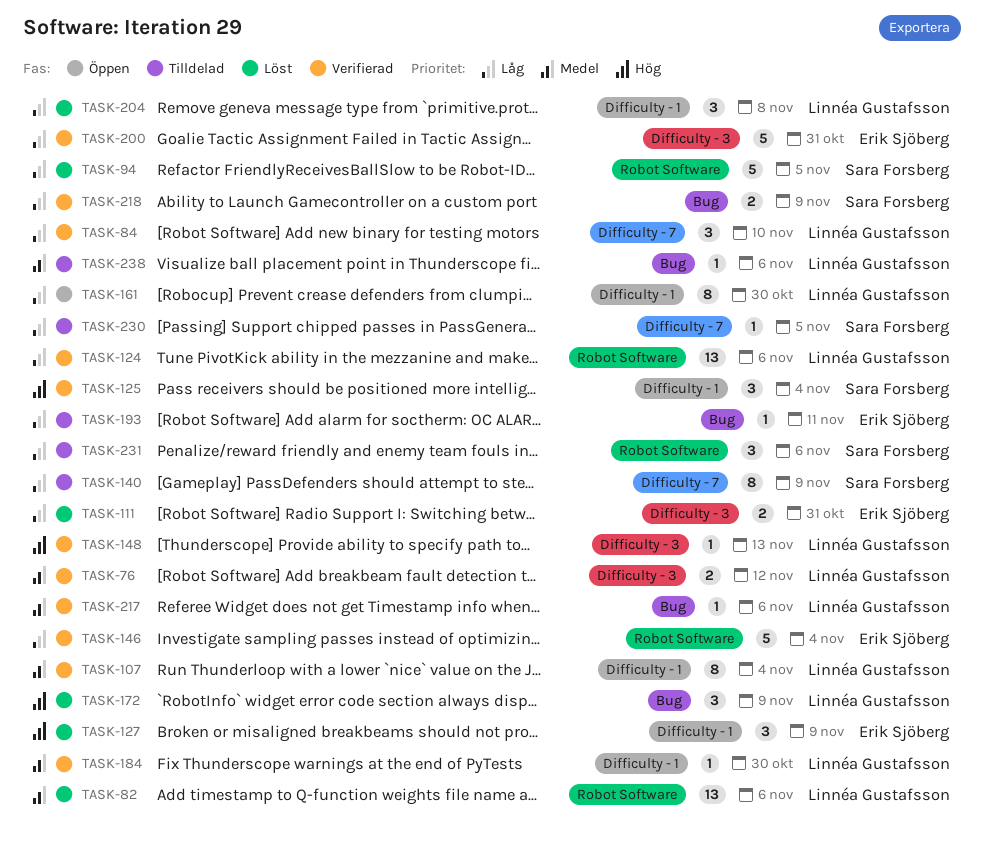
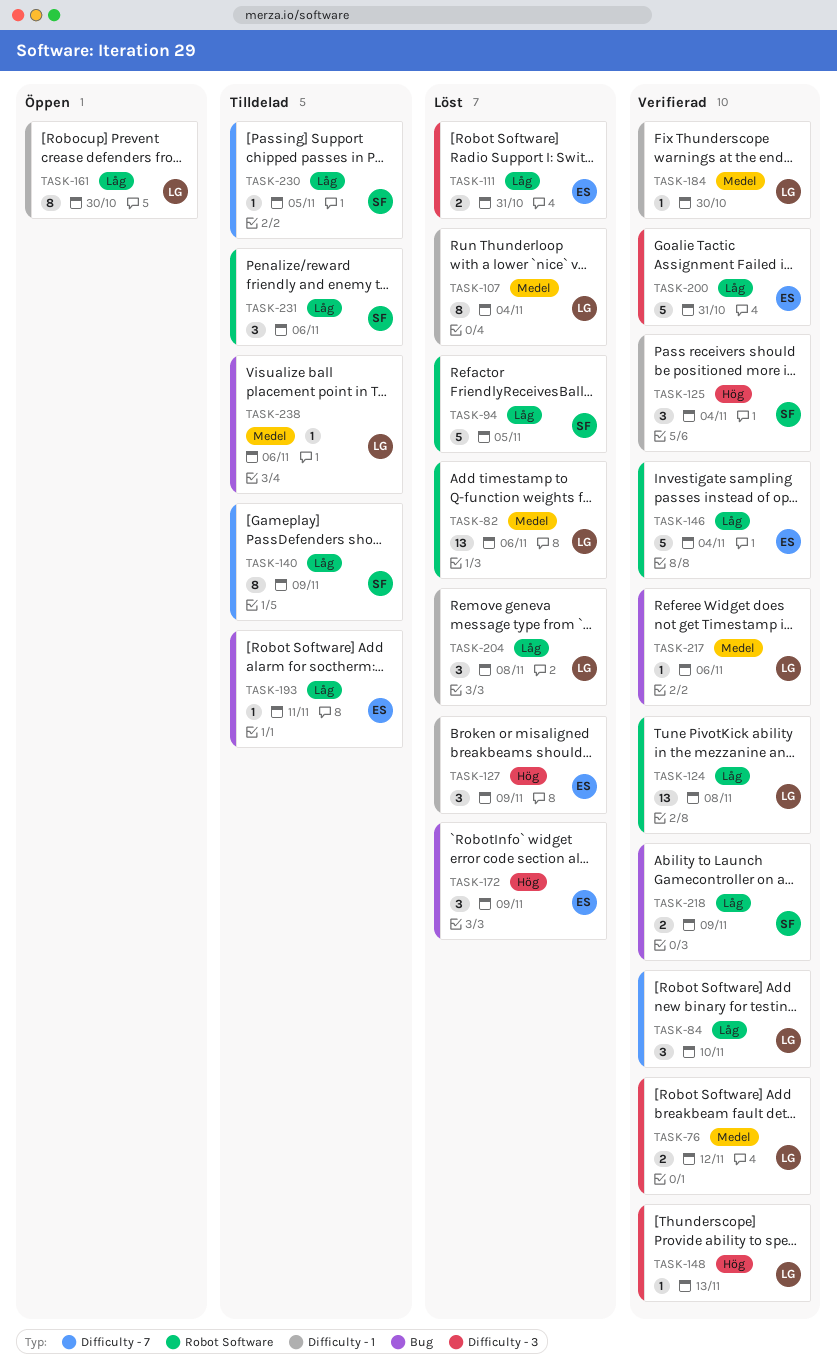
TASK-107, status: Verifierad -> Löst
TASK-124, due: Nov 6 -> Nov 8
TASK-172, owner: Linnéa Gustafsson -> Erik Sjöberg

